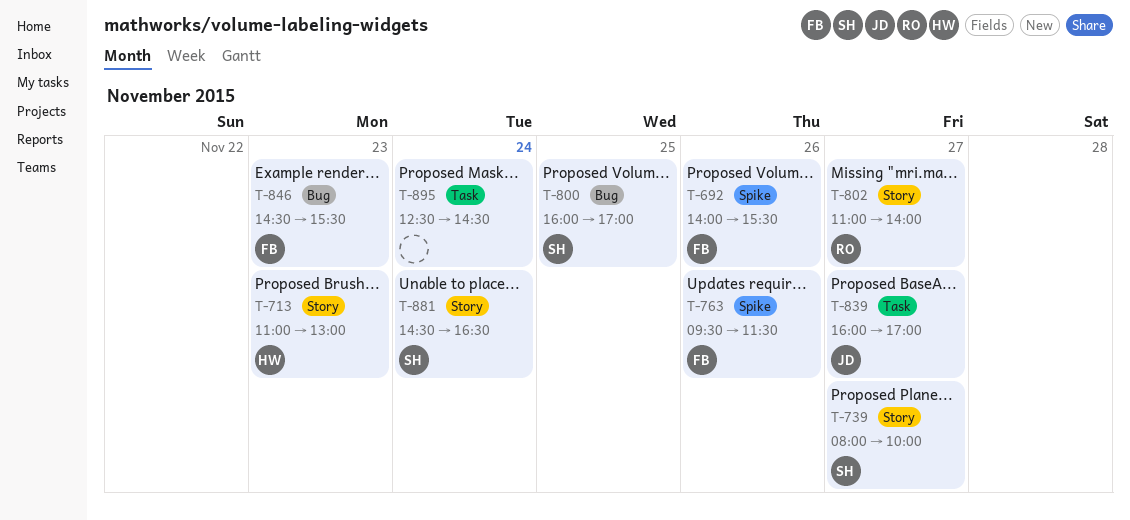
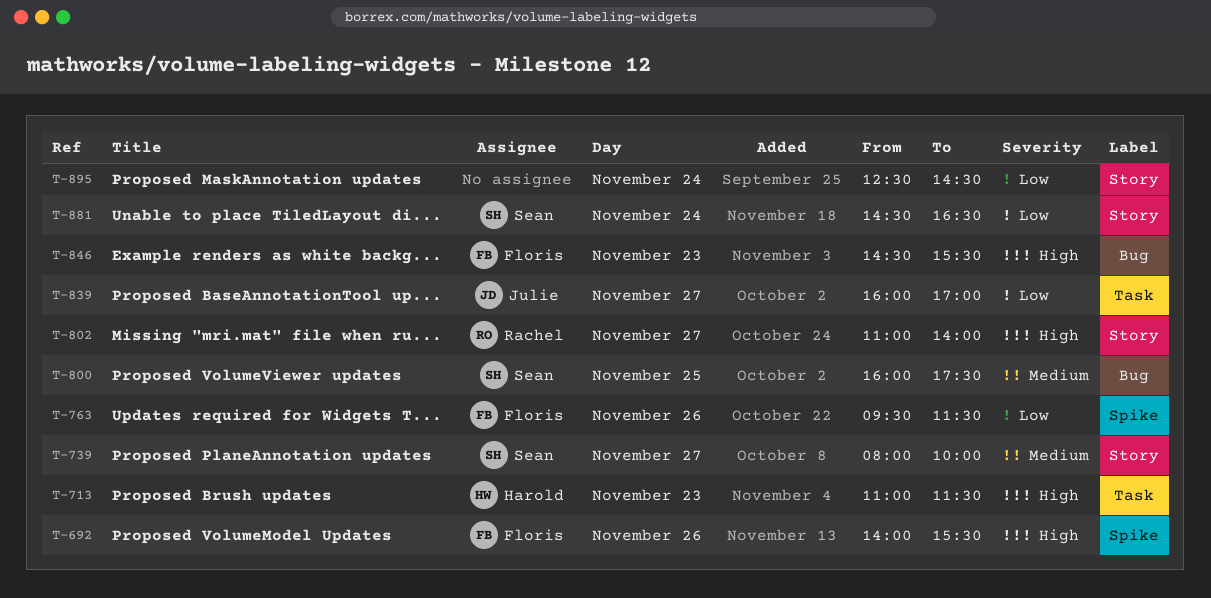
T-713, label: Story -> Task
T-713, ends: 13:00 -> 11:30
T-800, ends: 17:00 -> 17:30
T-895, label: Task -> Story

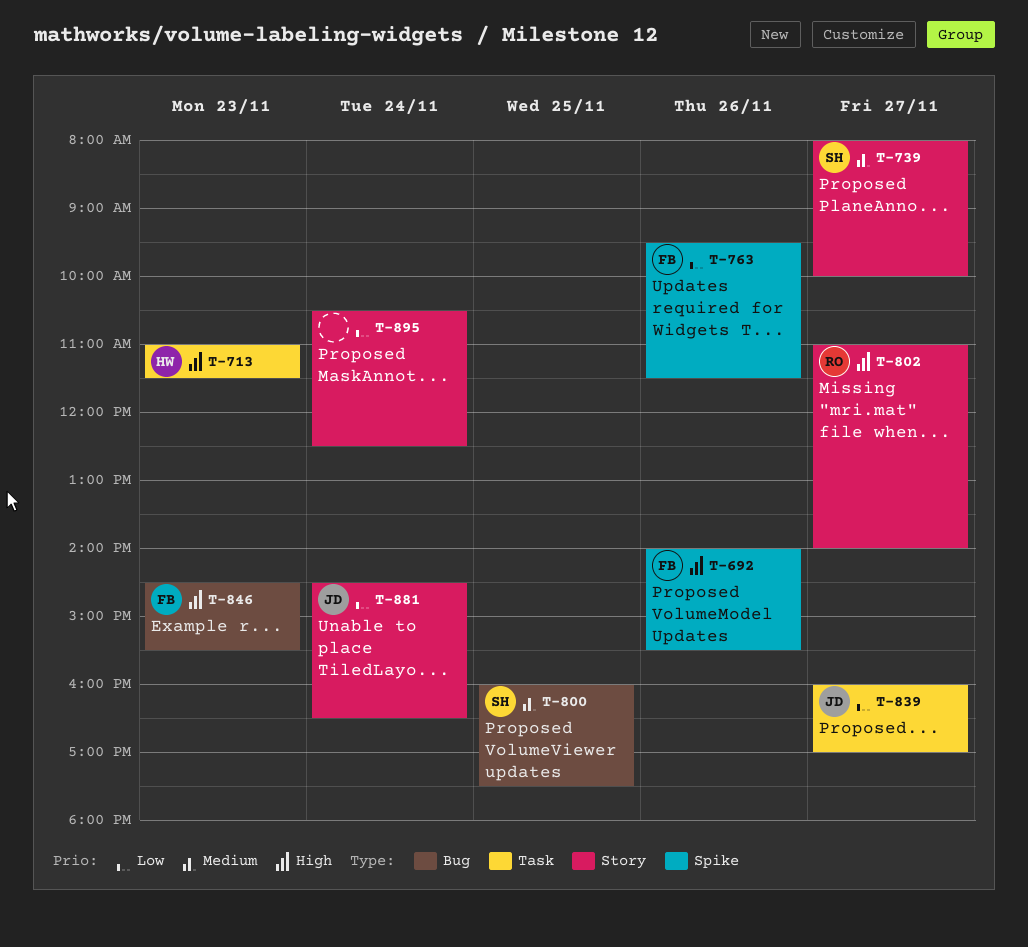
T-881, owner: Sean -> Julie
T-895, begins: 12:30 -> 10:30
T-895, ends: 14:30 -> 12:30

